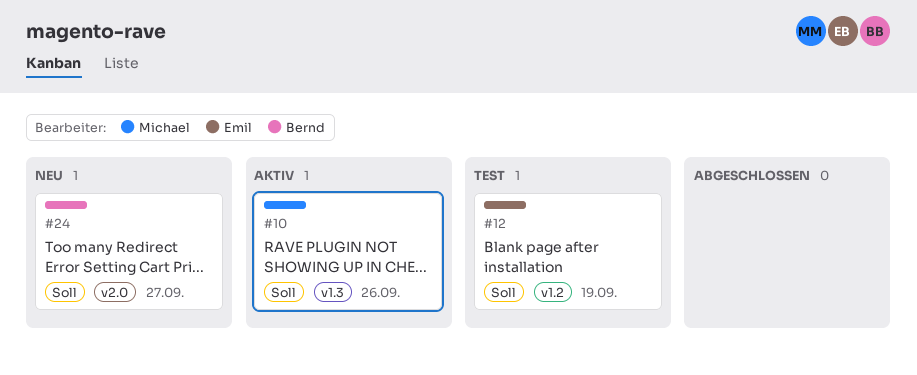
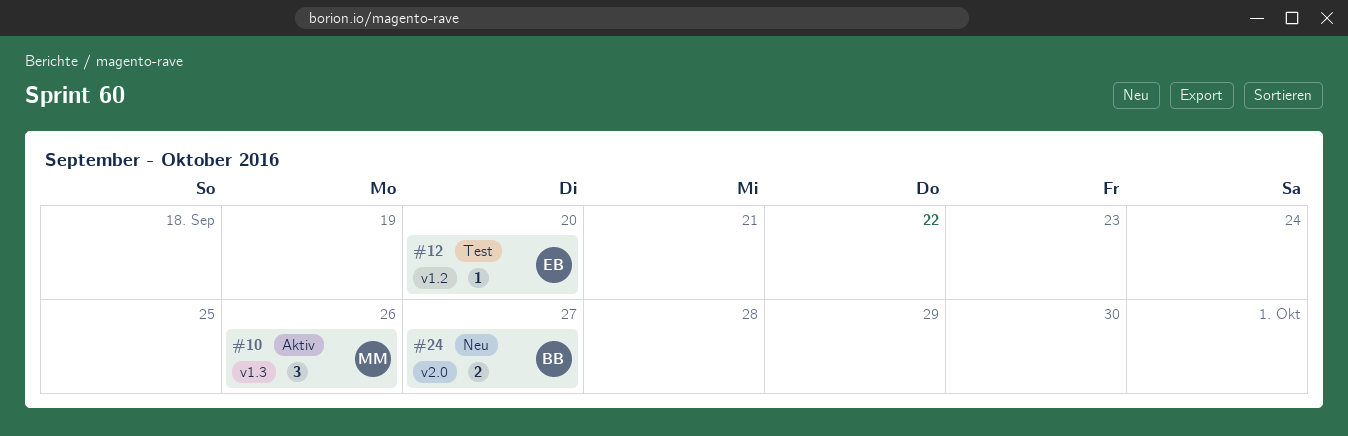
#12, due: Sep 19 -> Sep 20

